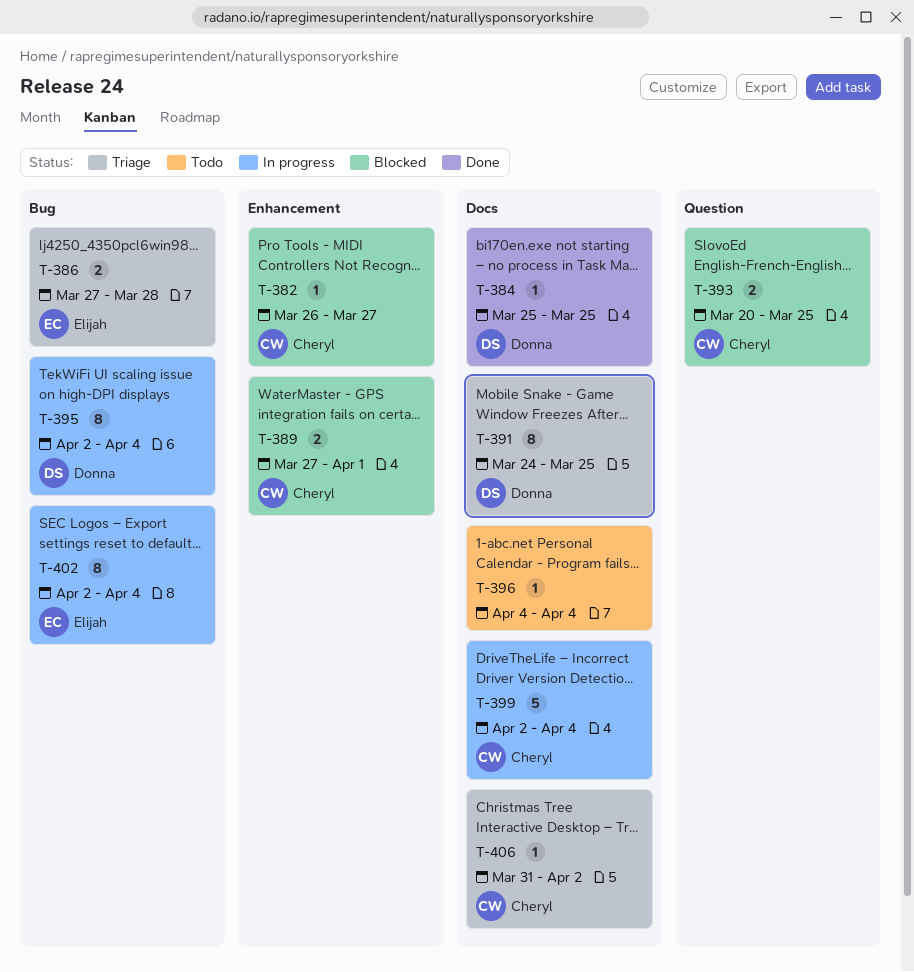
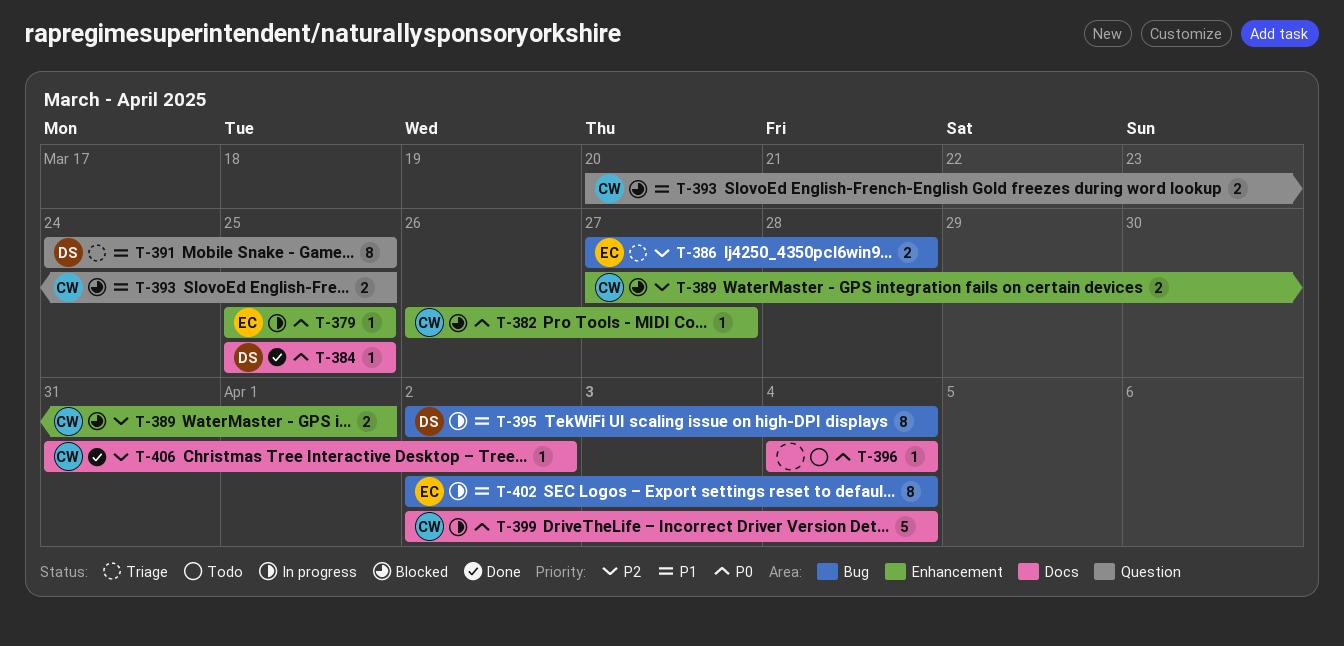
T-379: none -> present
T-391, label: Docs -> Question
T-406, status: Triage -> Done

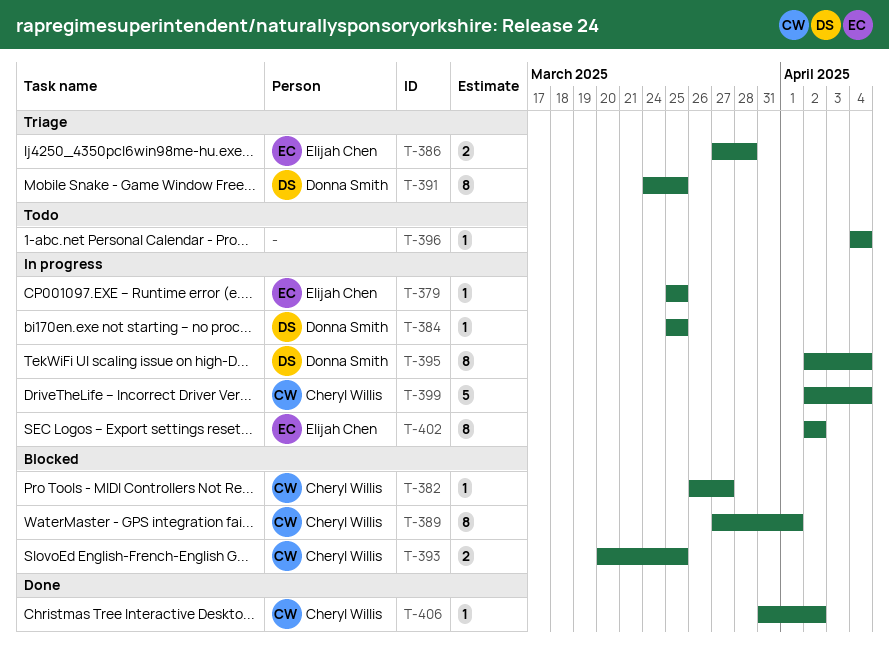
T-384, status: Done -> In progress
T-389, estimate: 2 -> 8
T-402, due: Apr 4 -> Apr 2

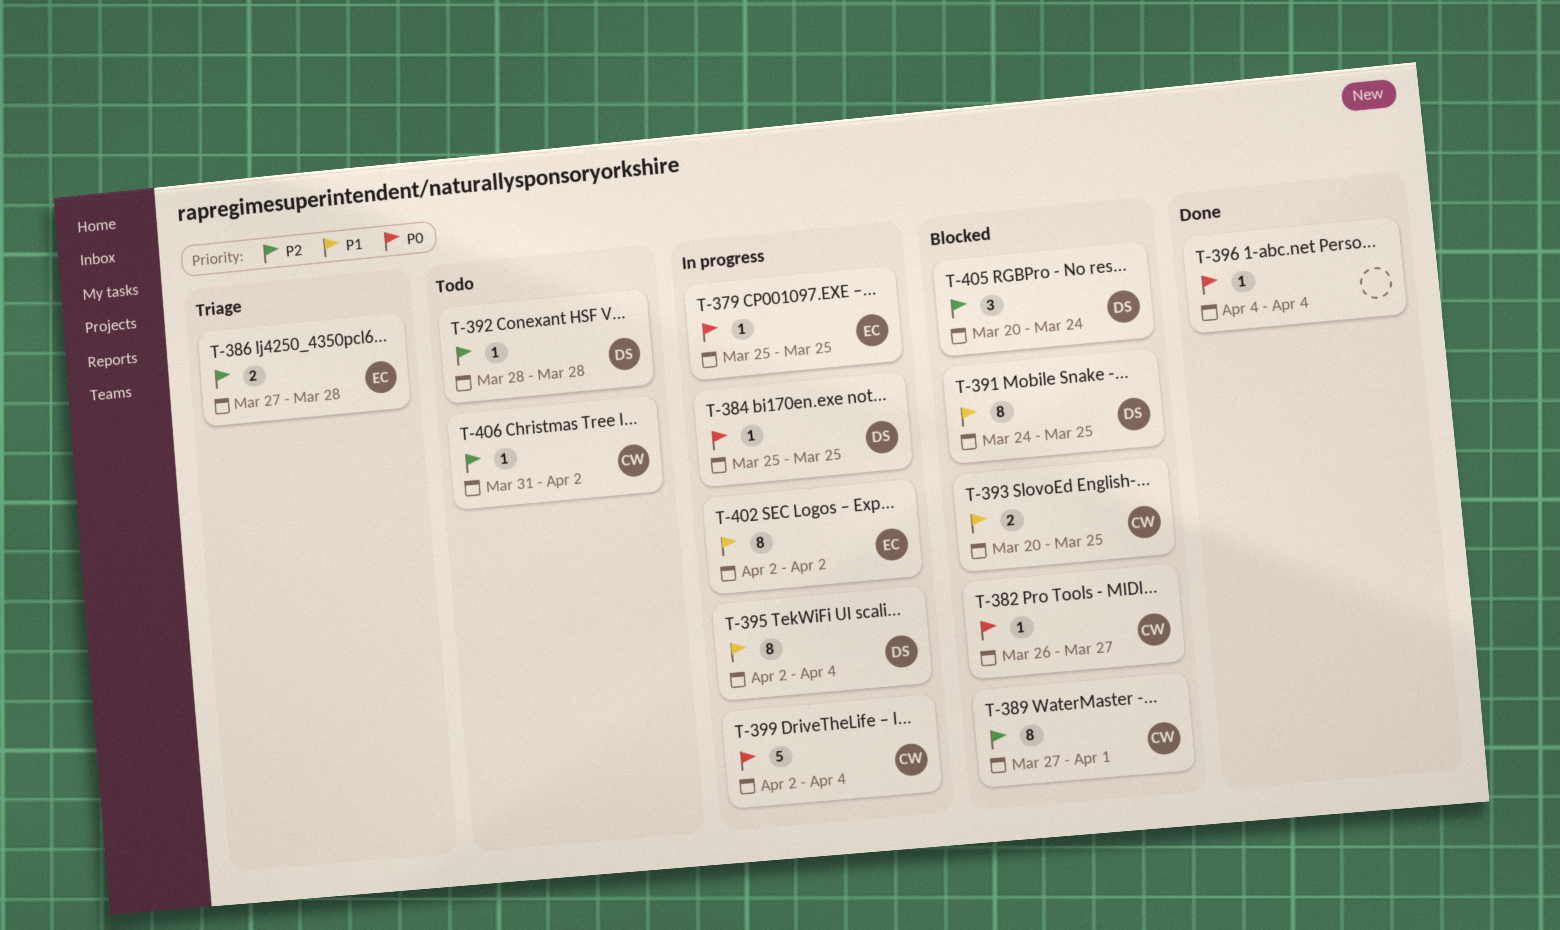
T-391, status: Triage -> Blocked
T-392: none -> present
T-396, status: Todo -> Done
T-405: none -> present
T-406, status: Done -> Todo

